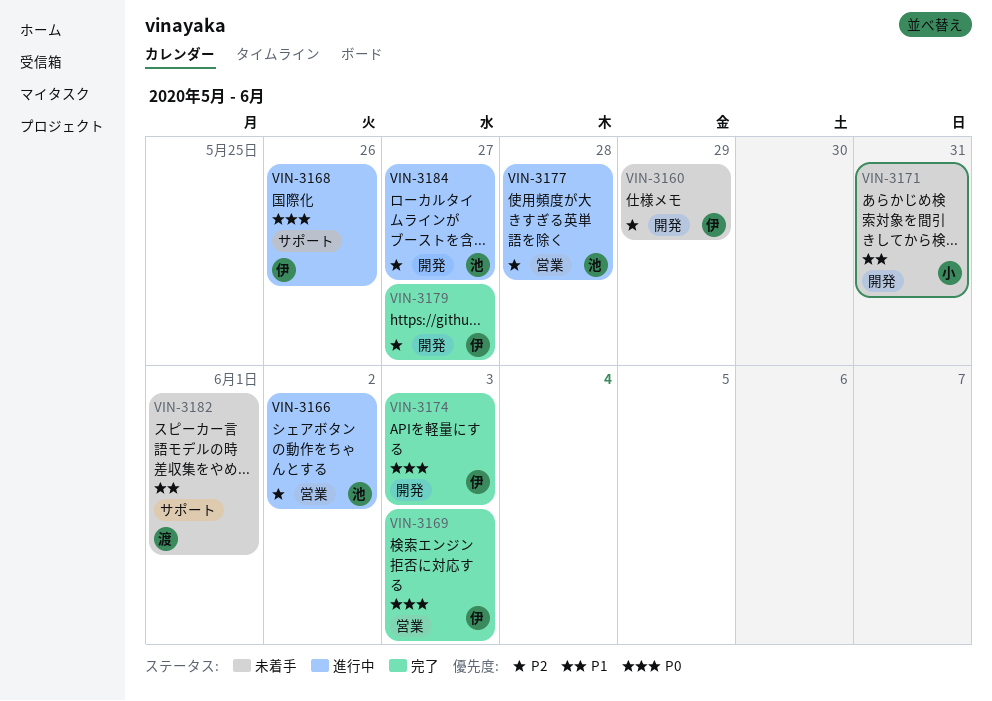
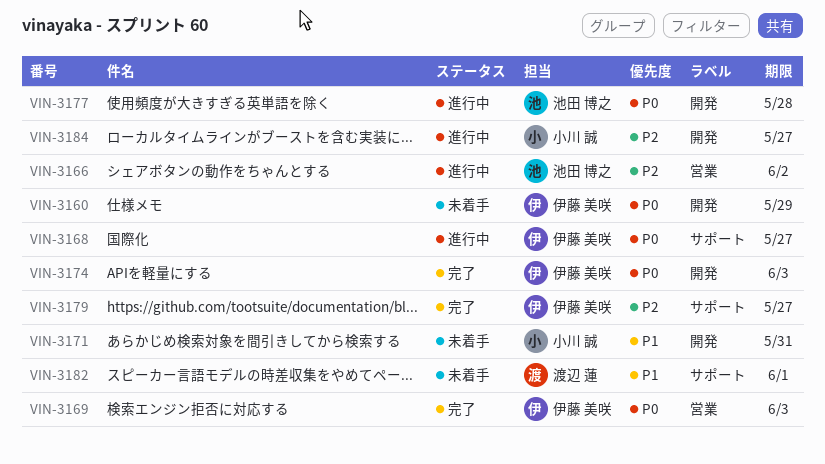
VIN-3160, priority: P2 -> P0
VIN-3168, due: May 26 -> May 27
VIN-3177, priority: P2 -> P0
VIN-3177, label: 営業 -> 開発
VIN-3179, label: 開発 -> サポート
VIN-3184, owner: 池田 博之 -> 小川 誠

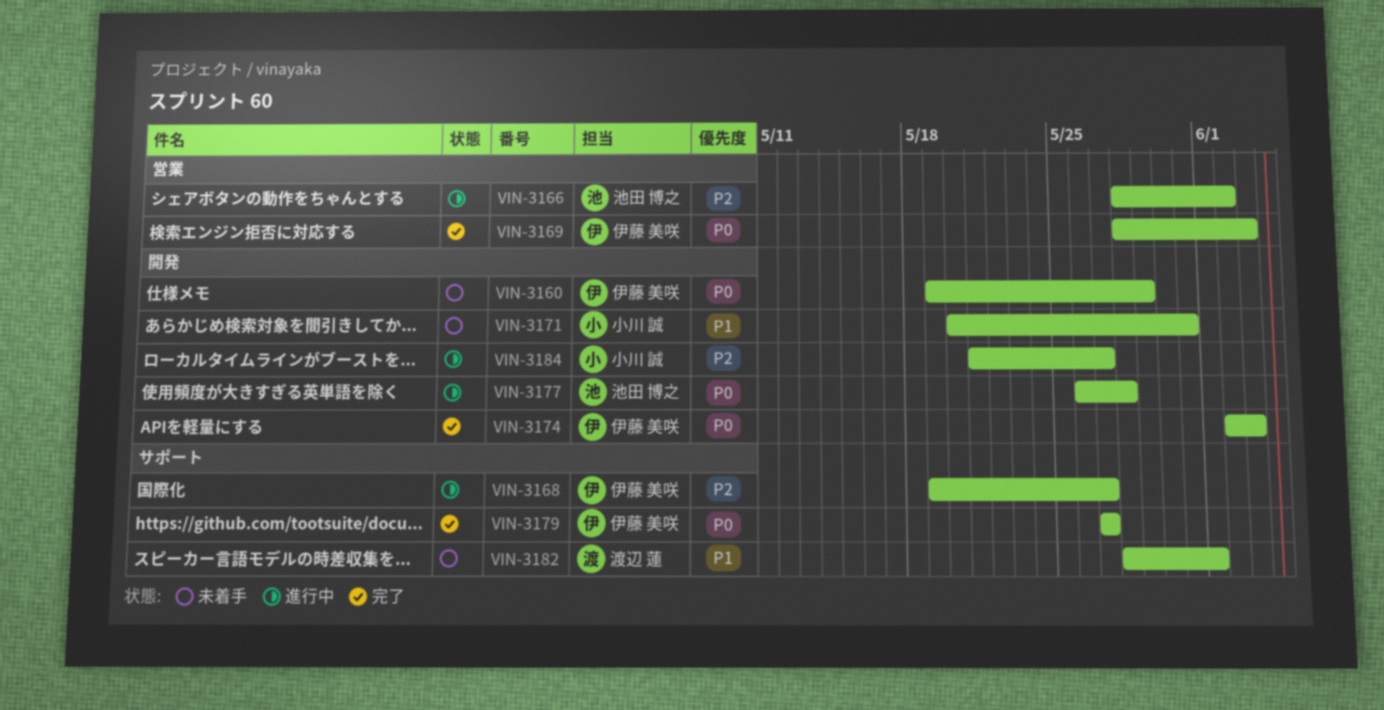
VIN-3168, priority: P0 -> P2
VIN-3179, priority: P2 -> P0

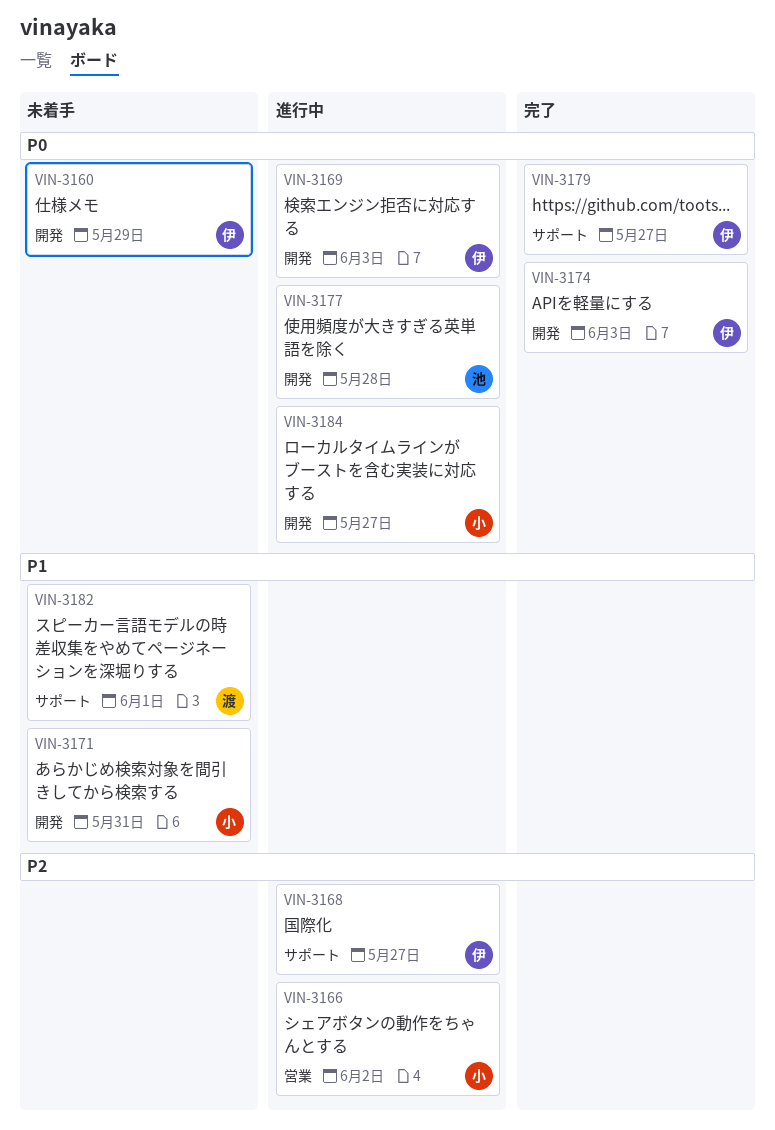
VIN-3166, owner: 池田 博之 -> 小川 誠
VIN-3169, status: 完了 -> 進行中
VIN-3169, label: 営業 -> 開発
VIN-3184, priority: P2 -> P0

